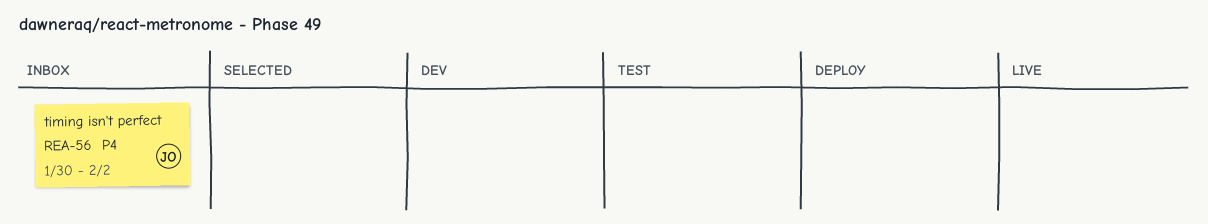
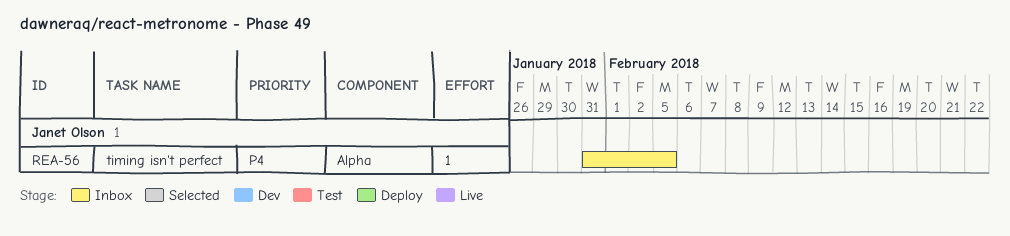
REA-56, start: Jan 30 -> Jan 31
REA-56, due: Feb 2 -> Feb 5

